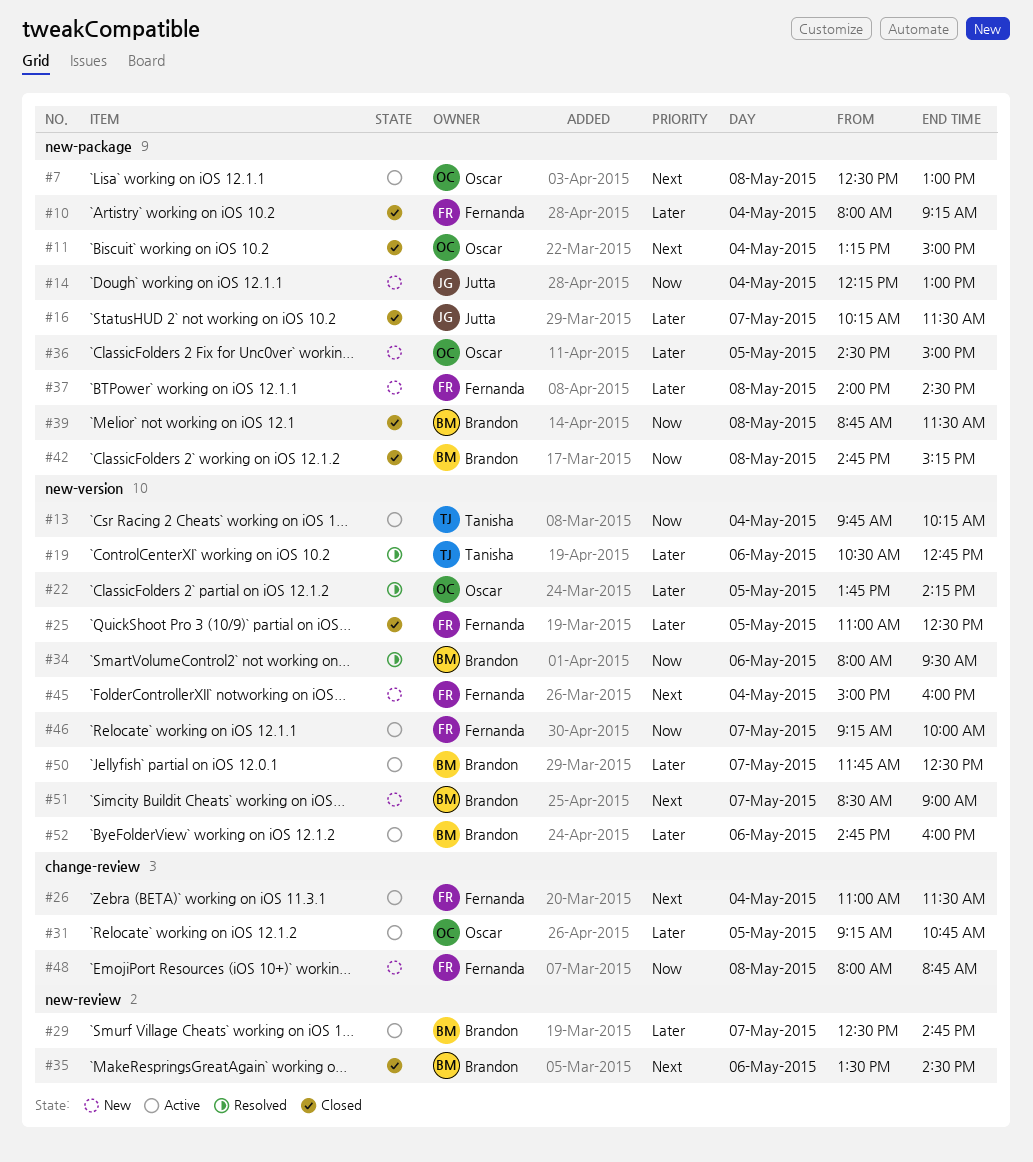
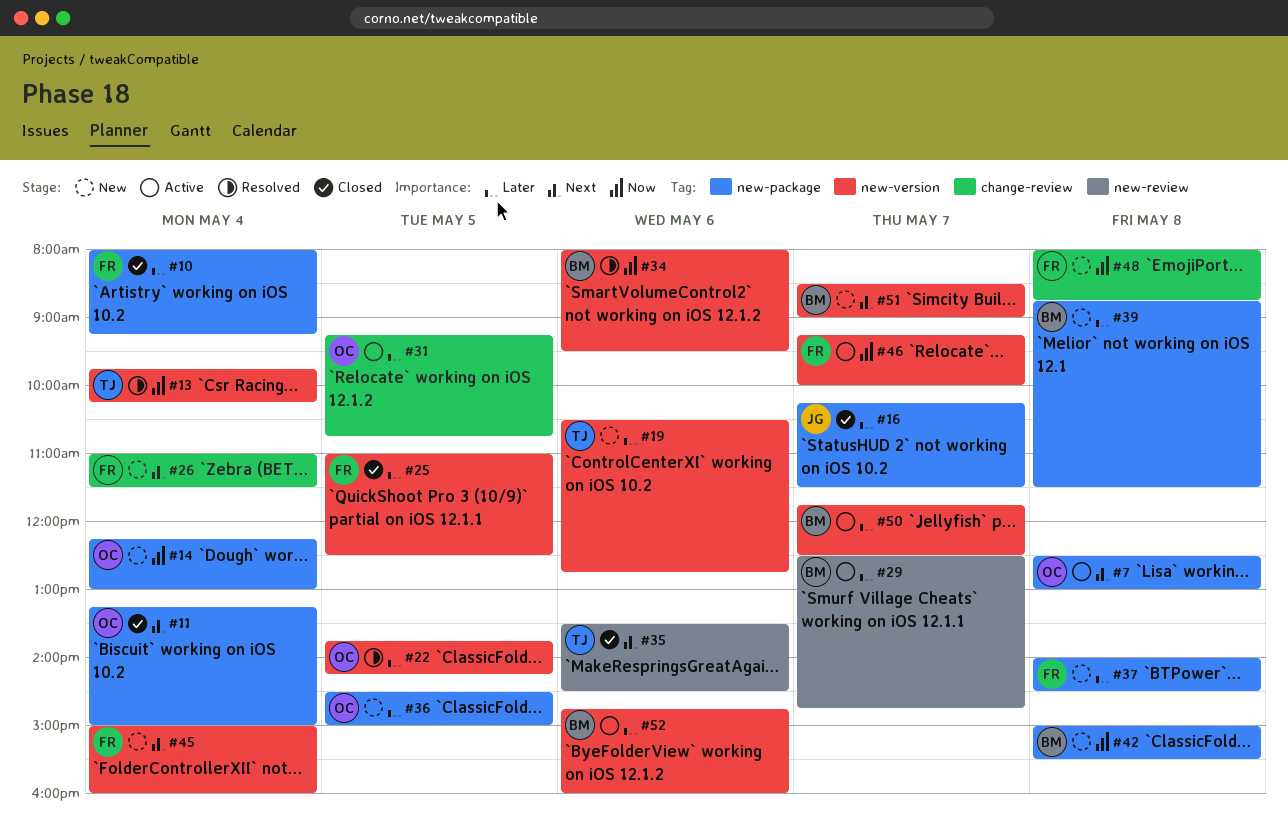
#13, status: Active -> Resolved
#14, owner: Jutta -> Oscar
#19, status: Resolved -> New
#26, status: Active -> New
#35, owner: Brandon -> Tanisha
#39, status: Closed -> New
#39, priority: Now -> Later
#42, status: Closed -> New
#42, begins: 14:45 -> 15:00
#42, ends: 15:15 -> 15:30

